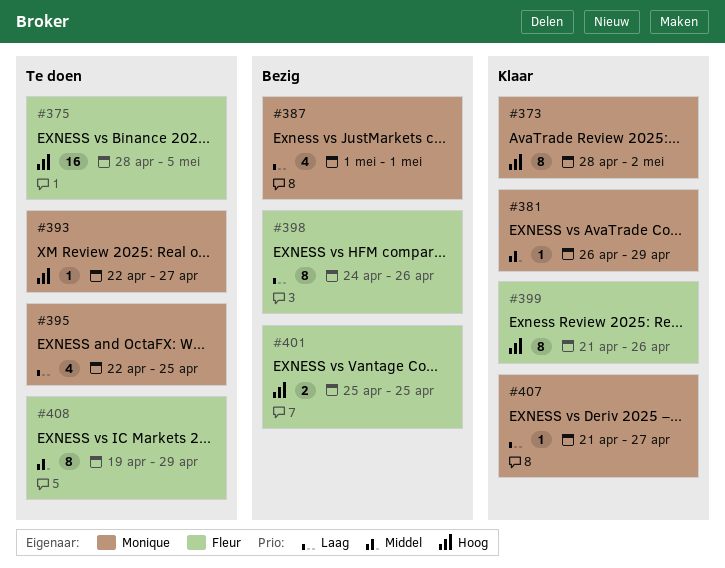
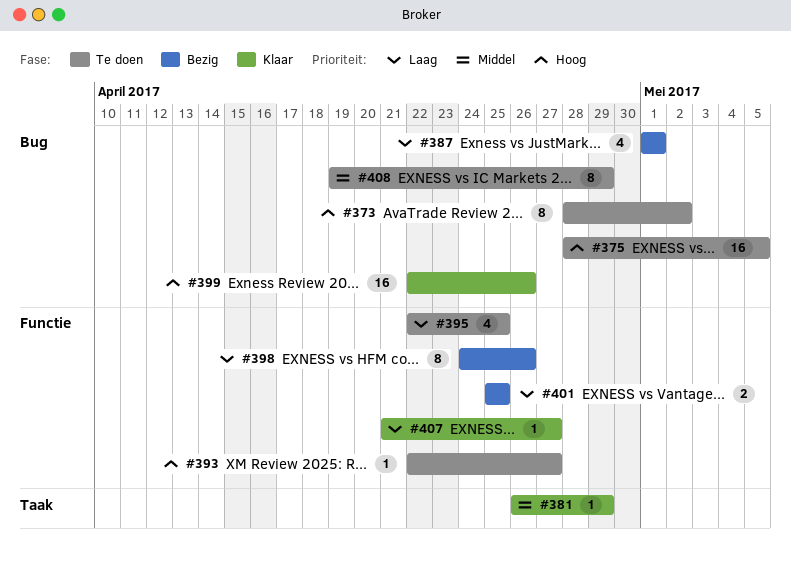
#373, status: Klaar -> Te doen
#399, estimate: 8 -> 16
#399, start: Apr 21 -> Apr 22
#401, priority: Hoog -> Laag

